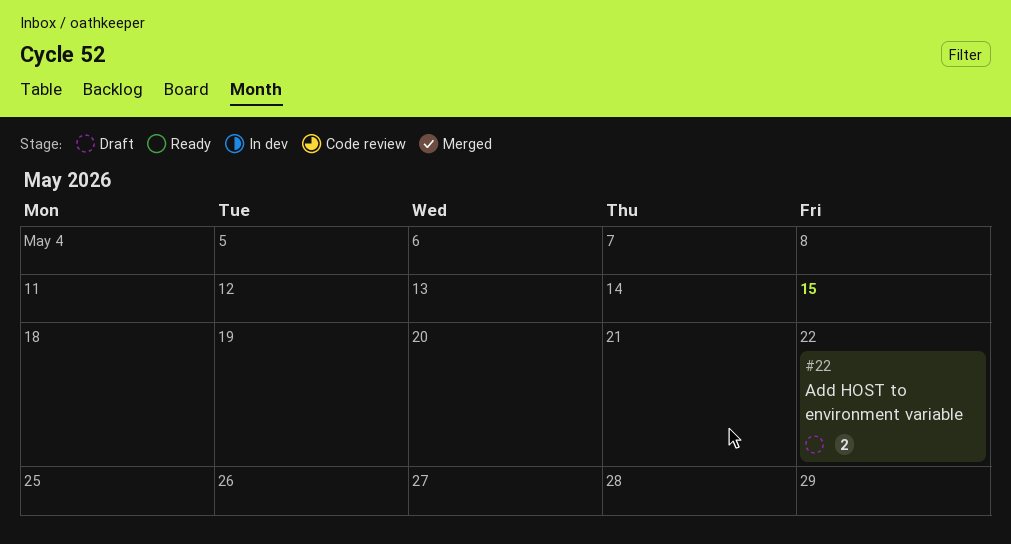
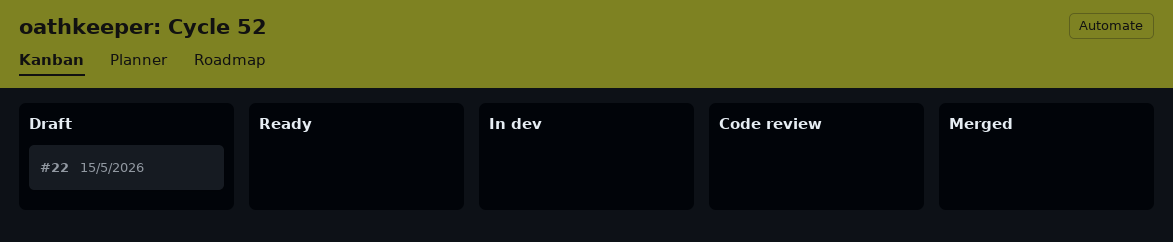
#22, due: May 22 -> May 15

